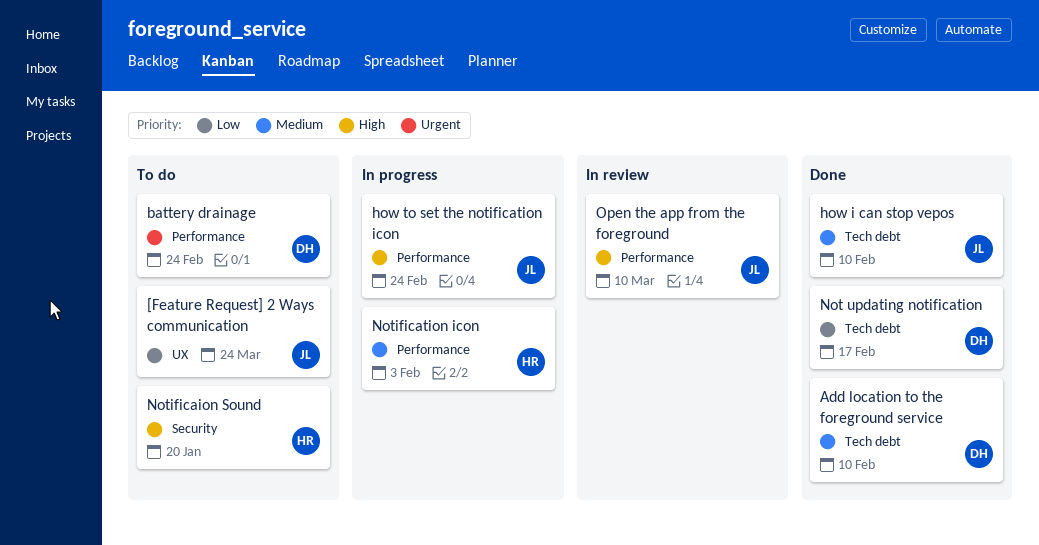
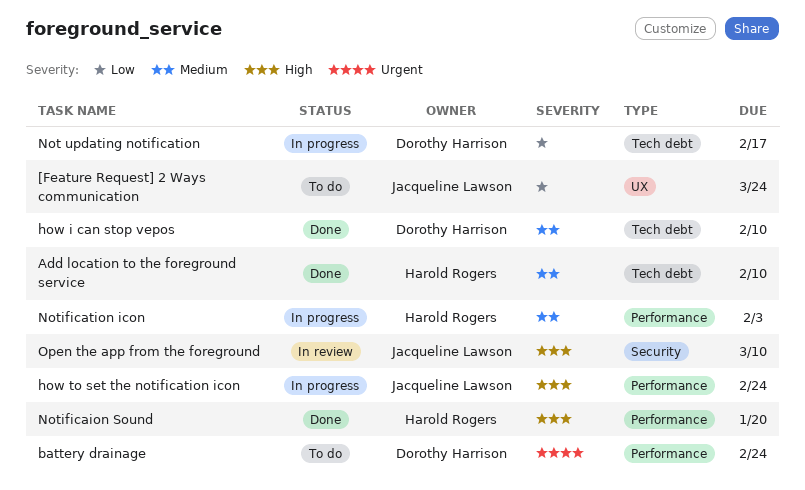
Add location to the foreground service, owner: Dorothy Harrison -> Harold Rogers
how i can stop vepos, owner: Jacqueline Lawson -> Dorothy Harrison
Not updating notification, status: Done -> In progress
Notificaion Sound, status: To do -> Done
Notificaion Sound, label: Security -> Performance
Open the app from the foreground, label: Performance -> Security

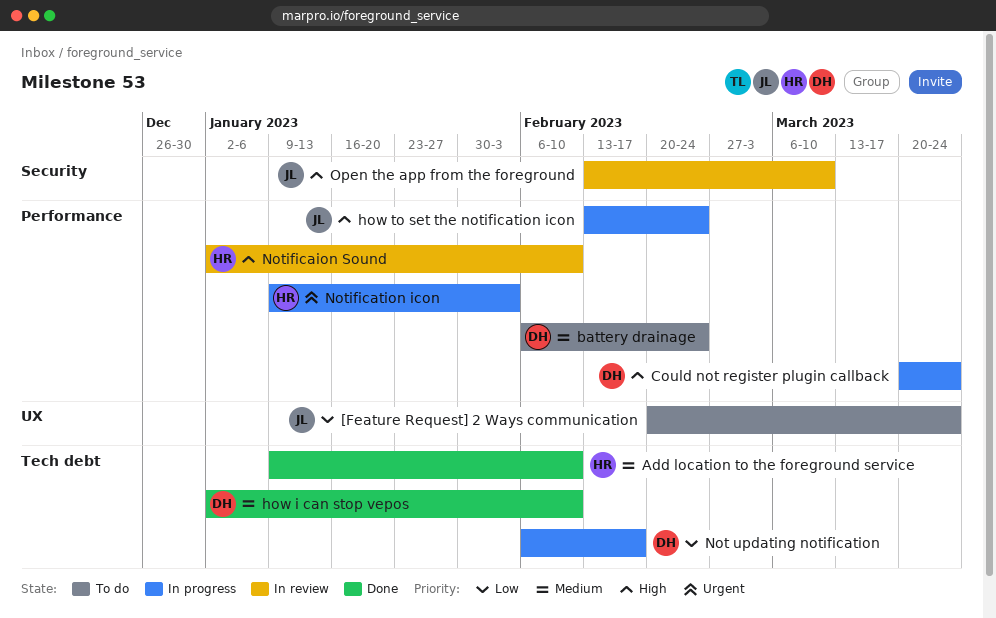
battery drainage, priority: Urgent -> Medium
Could not register plugin callback: none -> present
Notificaion Sound, status: Done -> In review
Notificaion Sound, due: Jan 20 -> Feb 10
Notification icon, priority: Medium -> Urgent

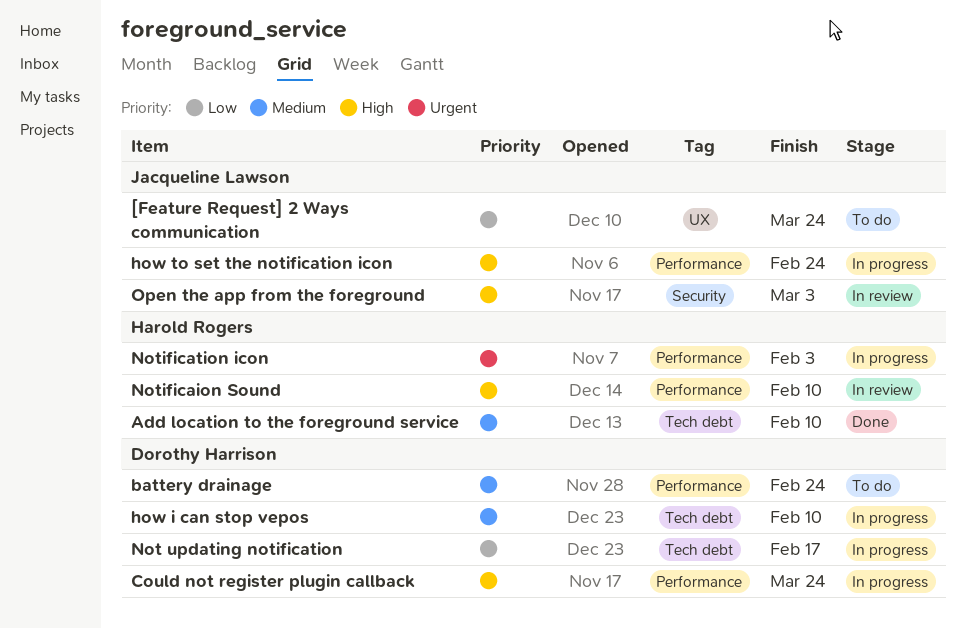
how i can stop vepos, status: Done -> In progress
Open the app from the foreground, due: Mar 10 -> Mar 3

